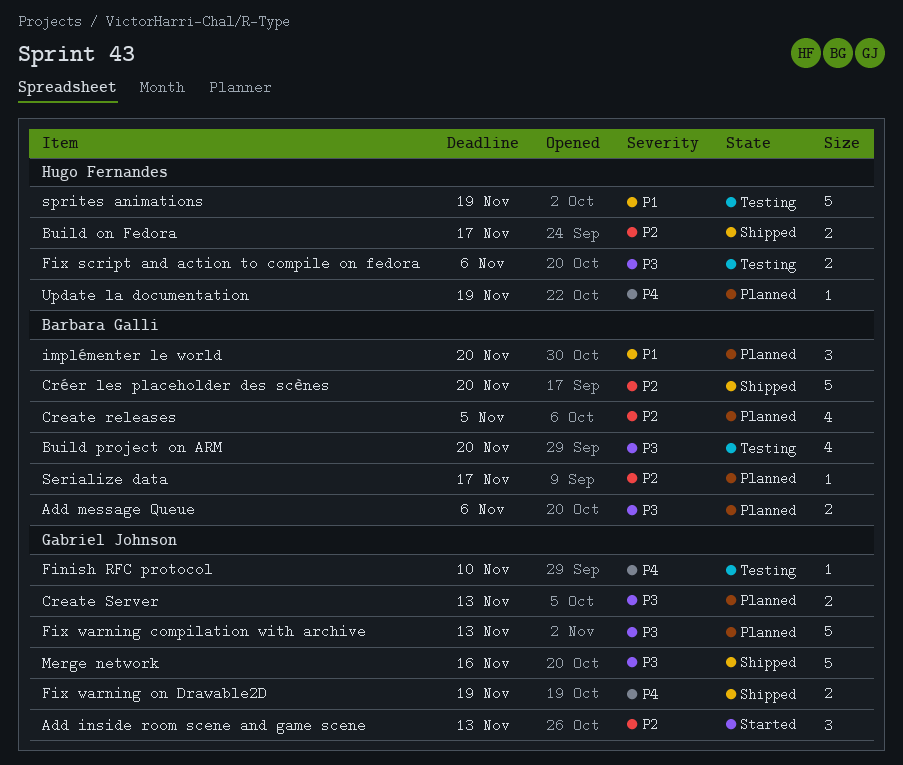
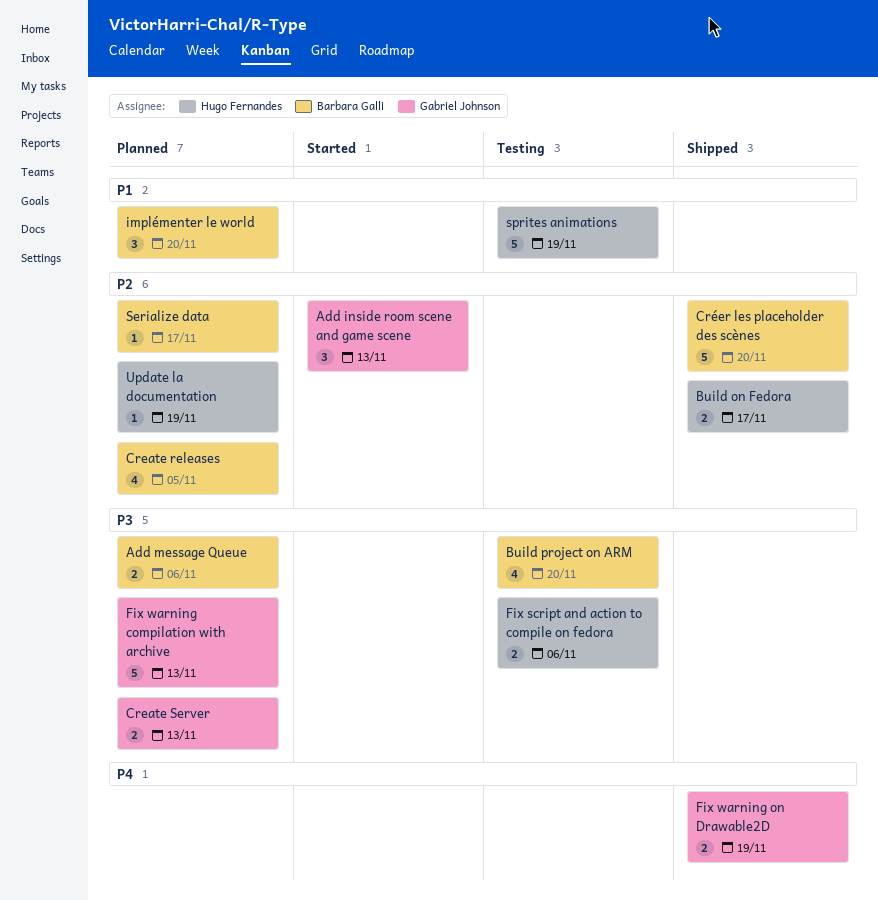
Finish RFC protocol: present -> none
Merge network: present -> none
Update la documentation, priority: P4 -> P2

